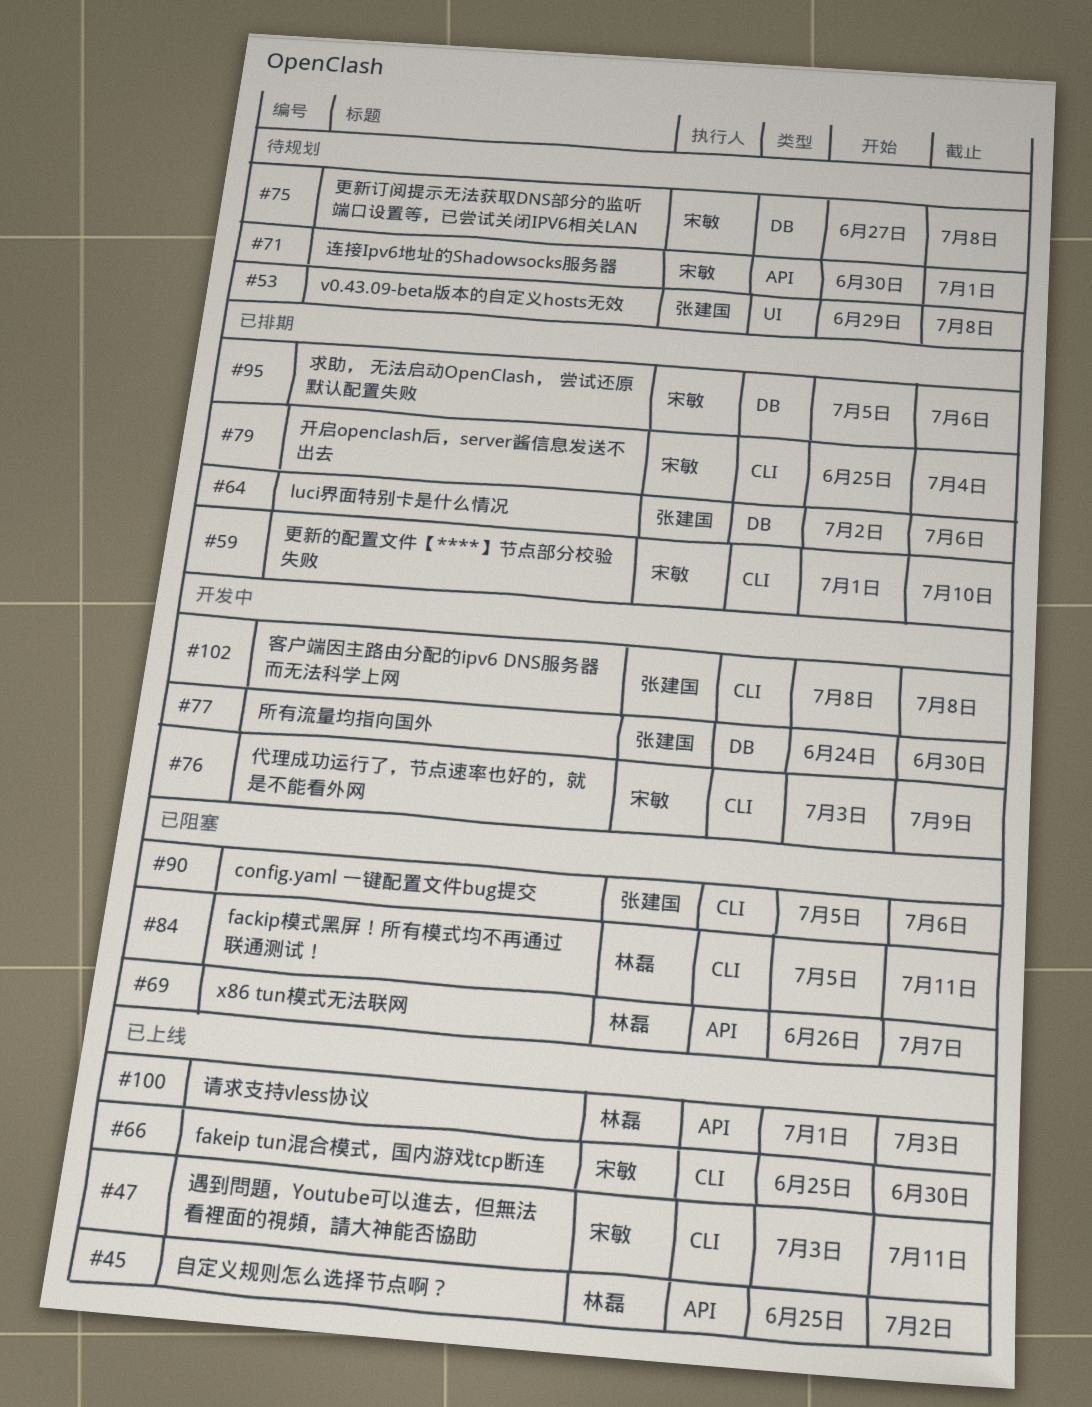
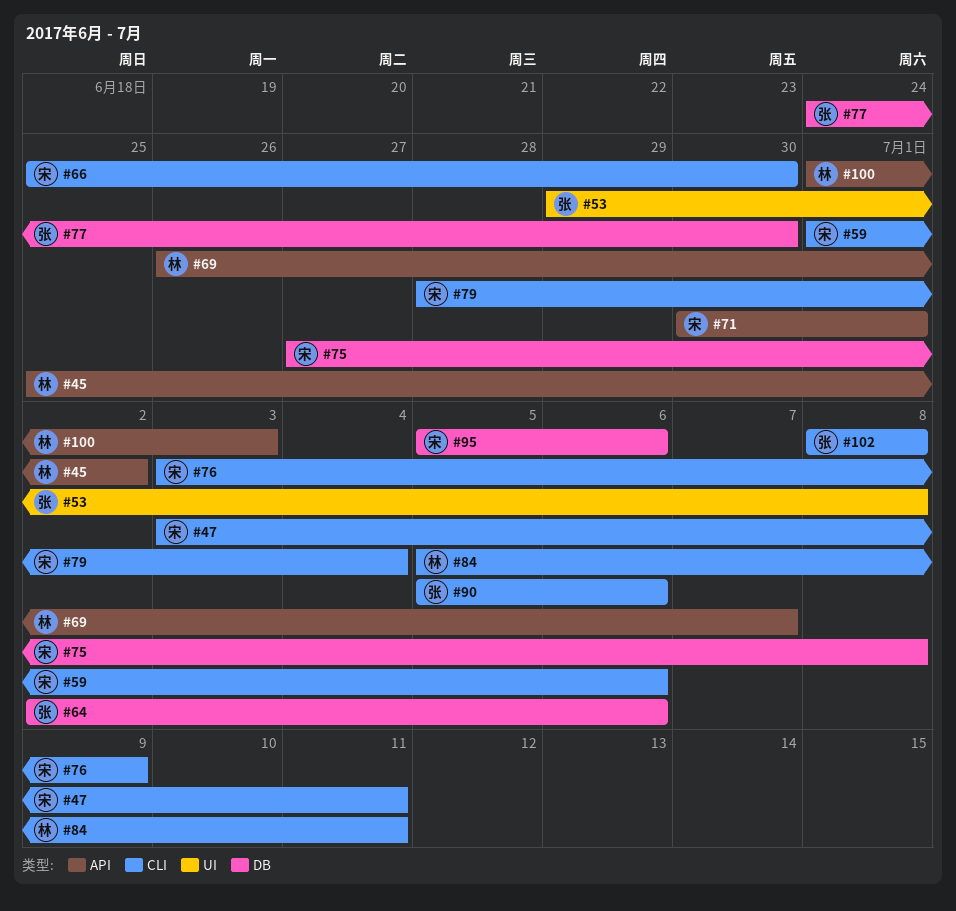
#59, due: Jul 10 -> Jul 6
#79, start: Jun 25 -> Jun 28

